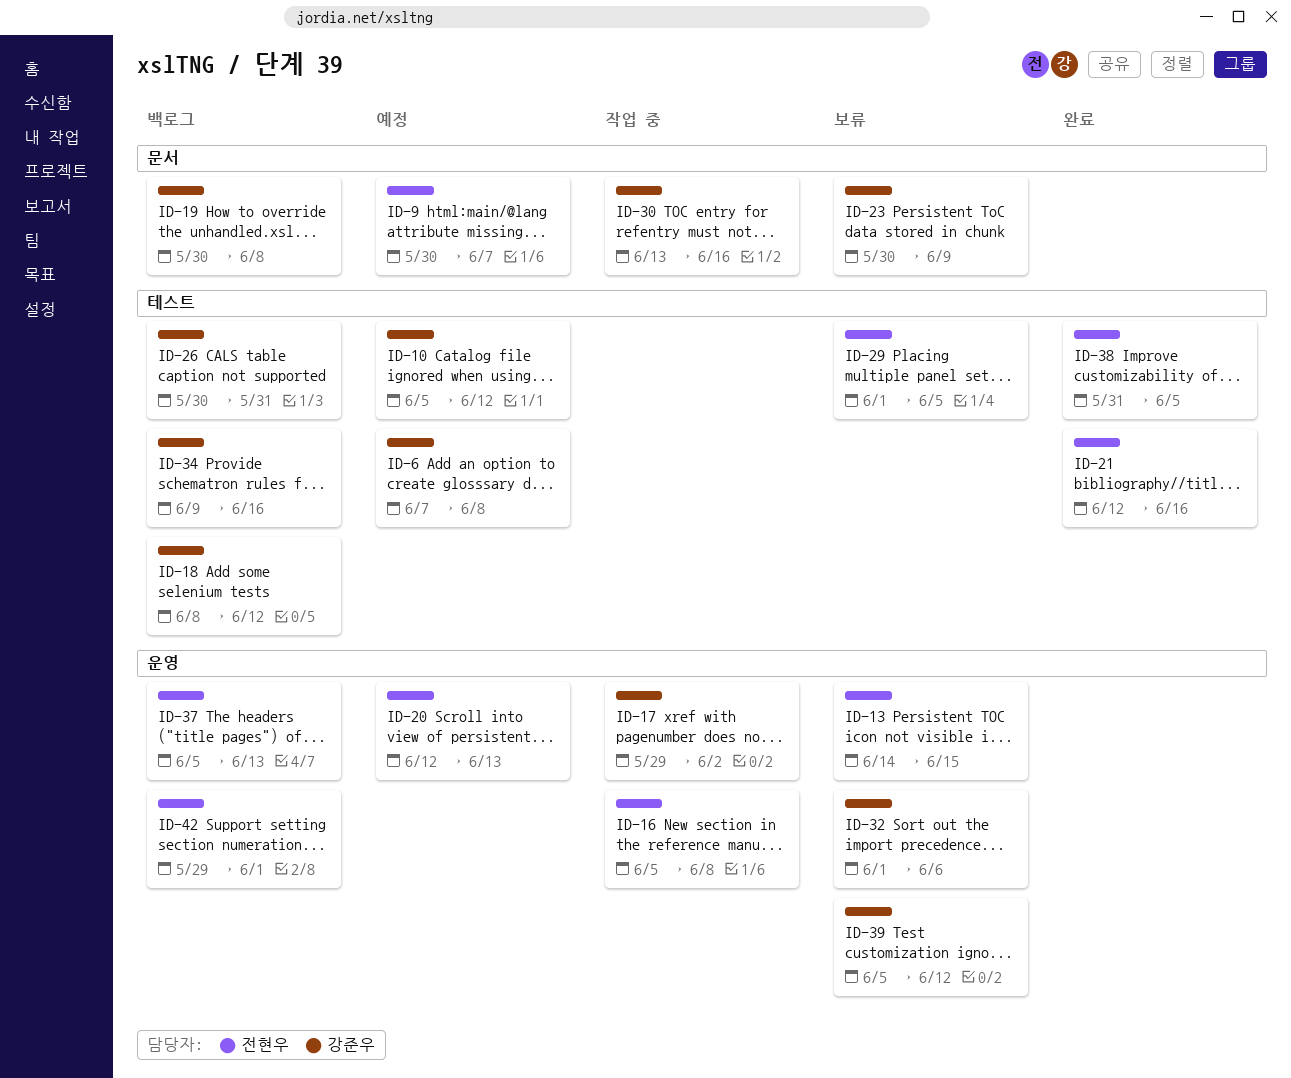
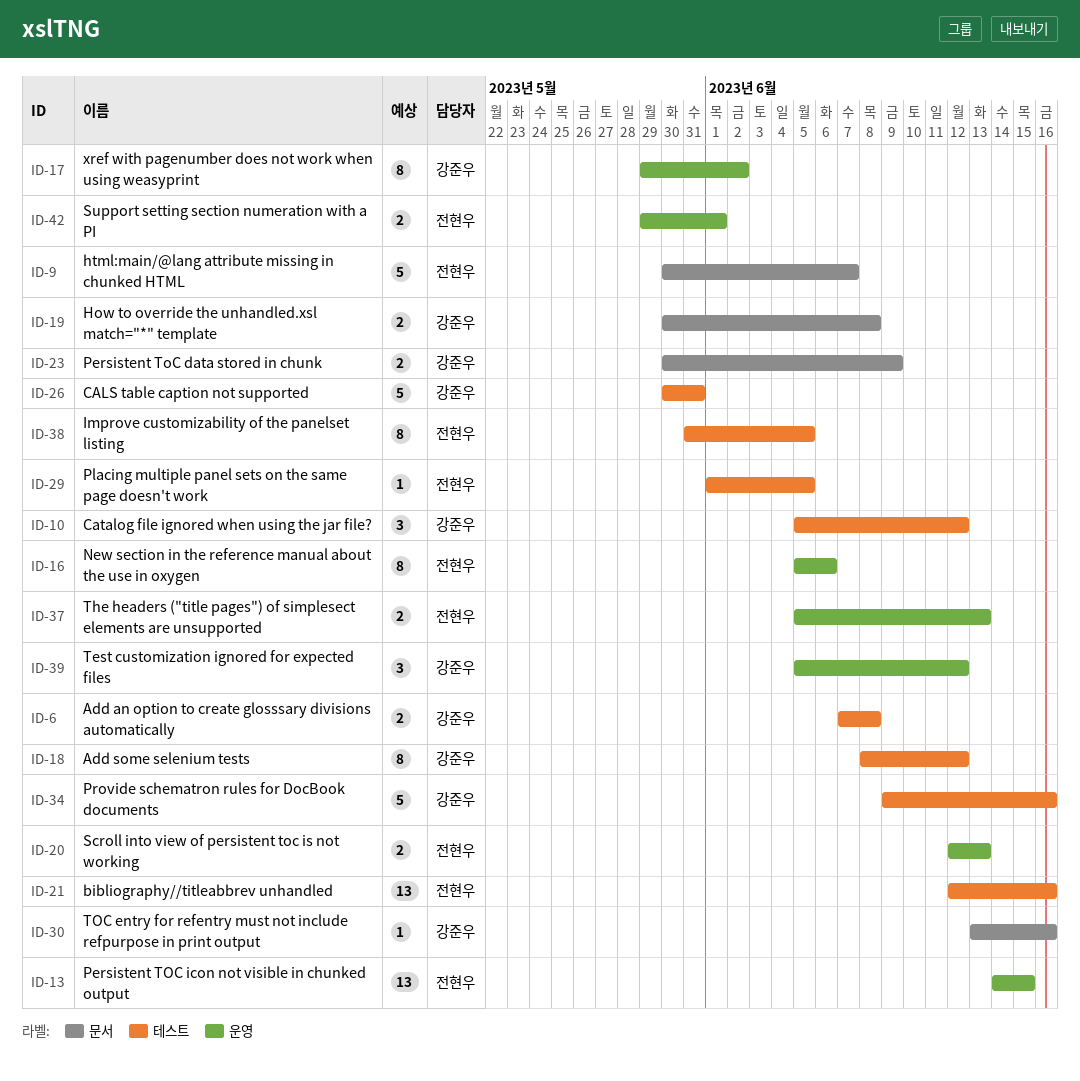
ID-16, due: Jun 8 -> Jun 6
ID-32: present -> none

